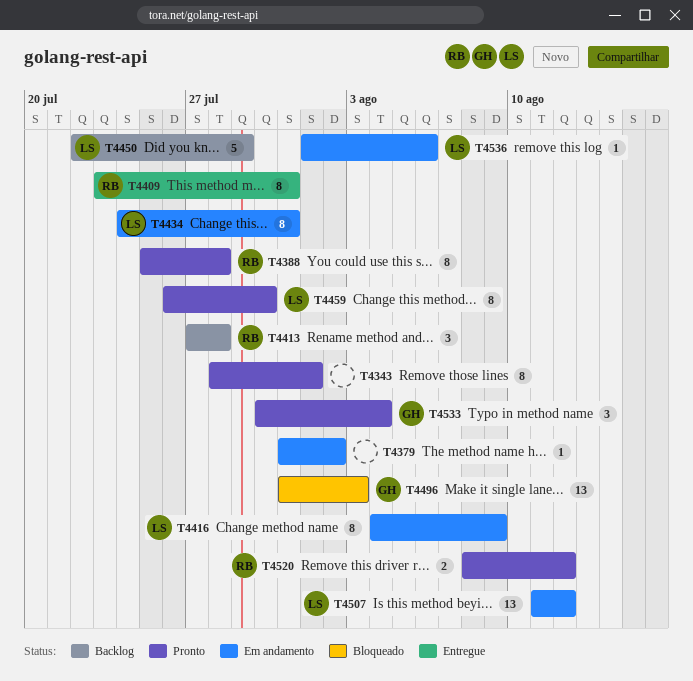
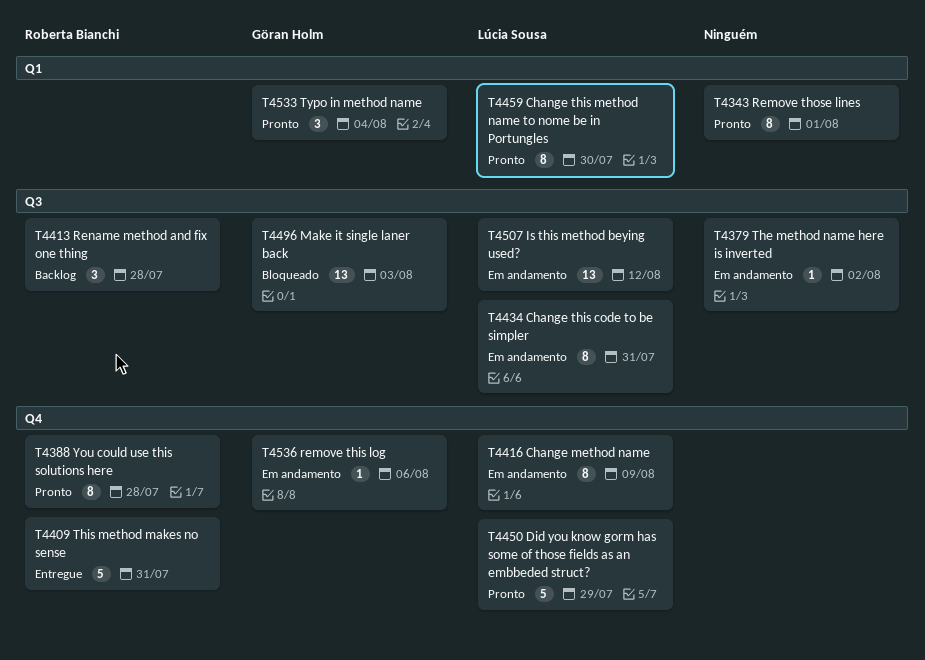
T4409, estimate: 8 -> 5
T4450, status: Backlog -> Pronto
T4520: present -> none
T4536, owner: Lúcia Sousa -> Göran Holm

